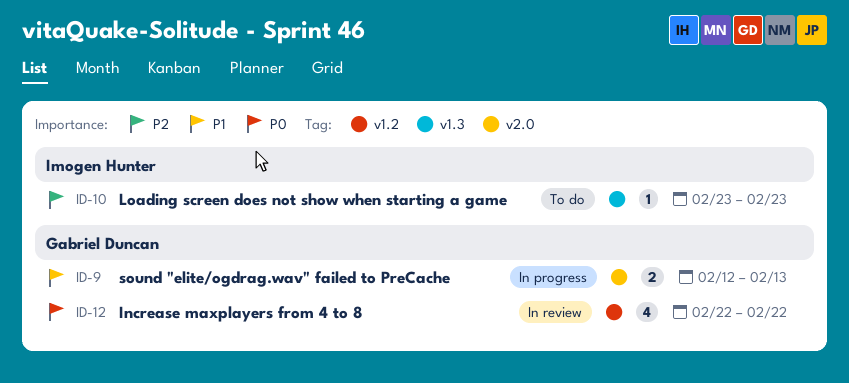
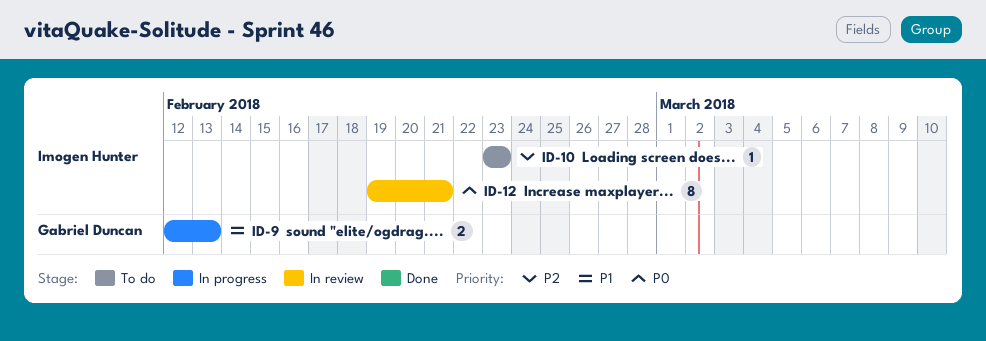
ID-12, owner: Gabriel Duncan -> Imogen Hunter
ID-12, estimate: 4 -> 8
ID-12, start: Feb 22 -> Feb 19
ID-12, due: Feb 22 -> Feb 21

